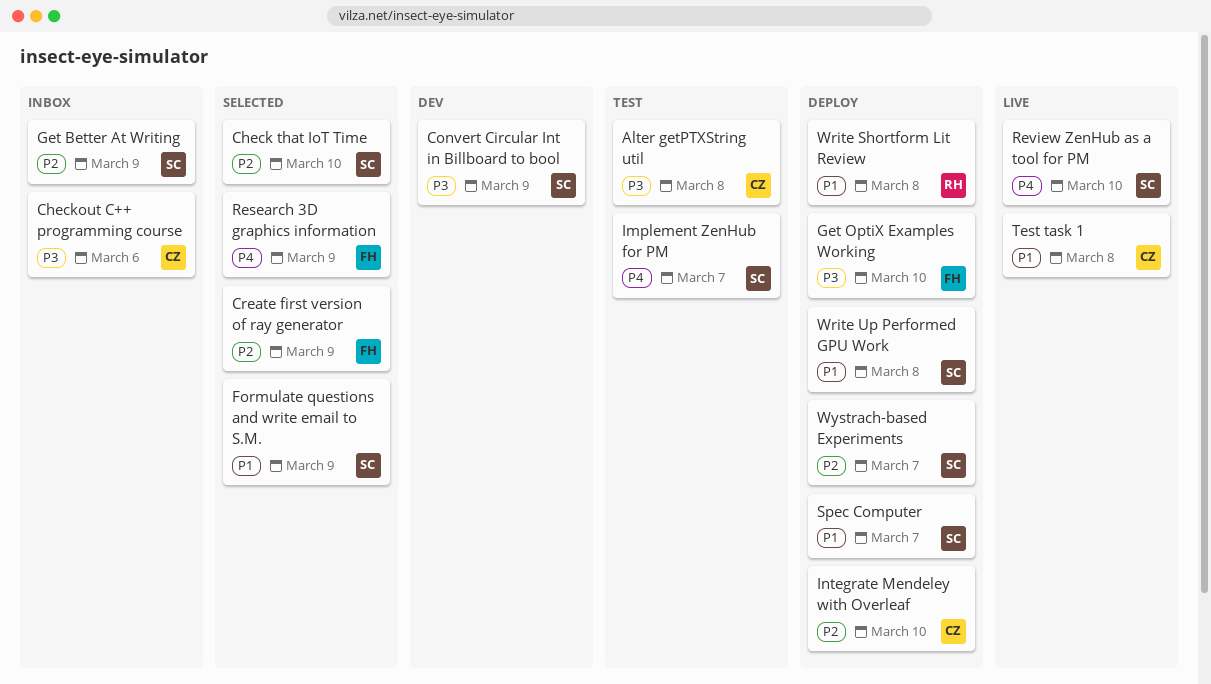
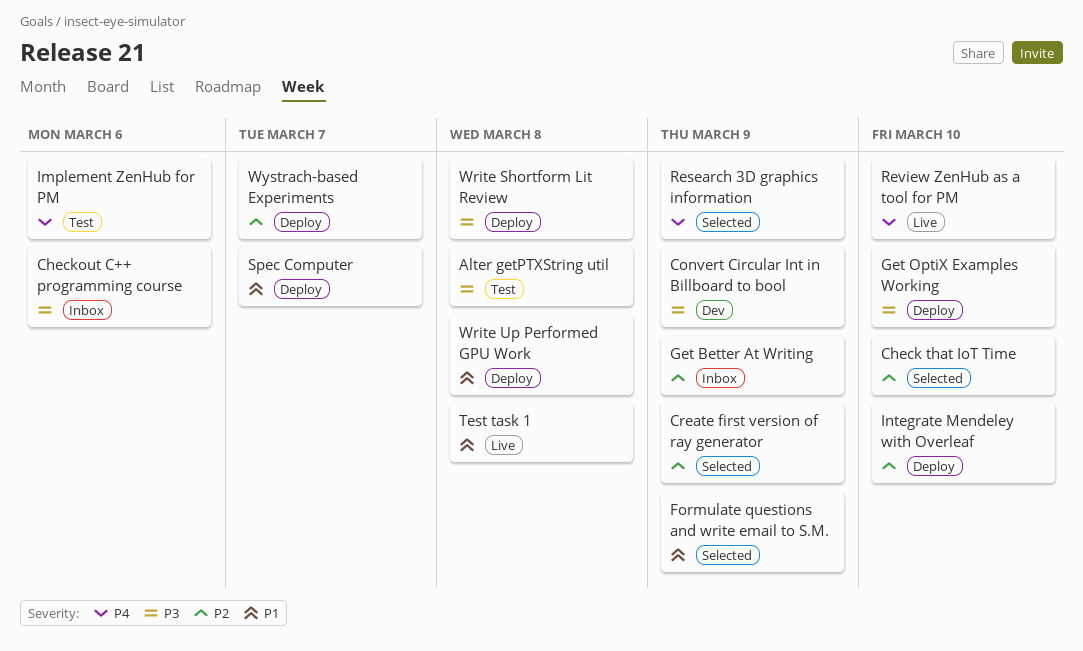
Implement ZenHub for PM, due: Mar 7 -> Mar 6
Write Shortform Lit Review, priority: P1 -> P3

